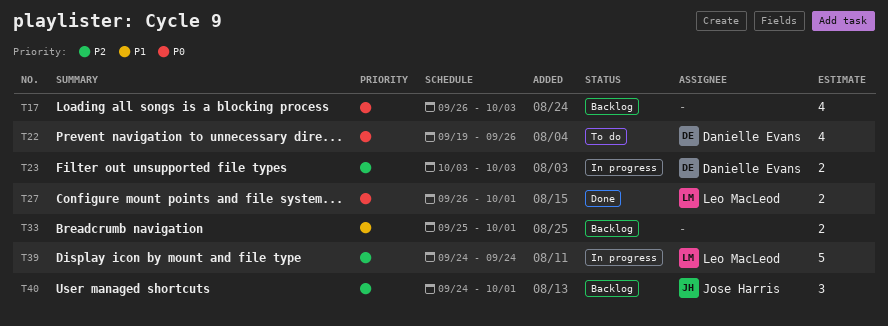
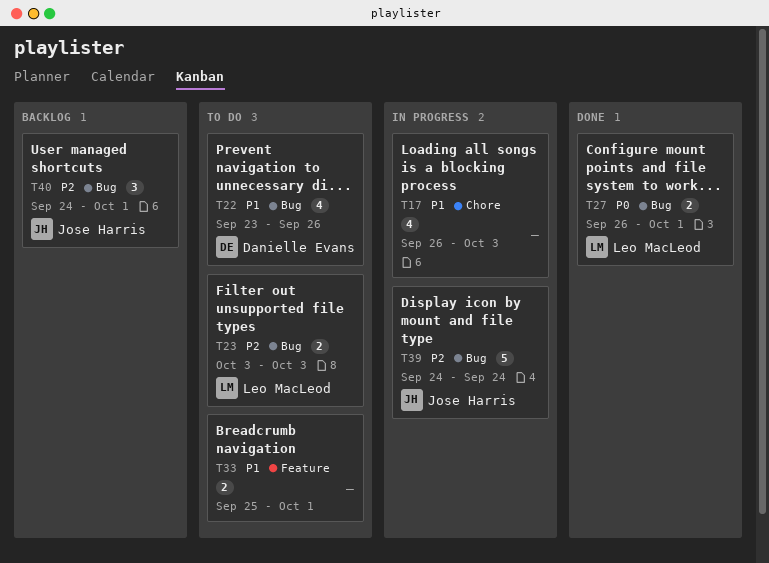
T17, status: Backlog -> In progress
T17, priority: P0 -> P1
T22, priority: P0 -> P1
T22, start: Sep 19 -> Sep 23
T23, status: In progress -> To do
T23, owner: Danielle Evans -> Leo MacLeod
T33, status: Backlog -> To do
T39, owner: Leo MacLeod -> Jose Harris

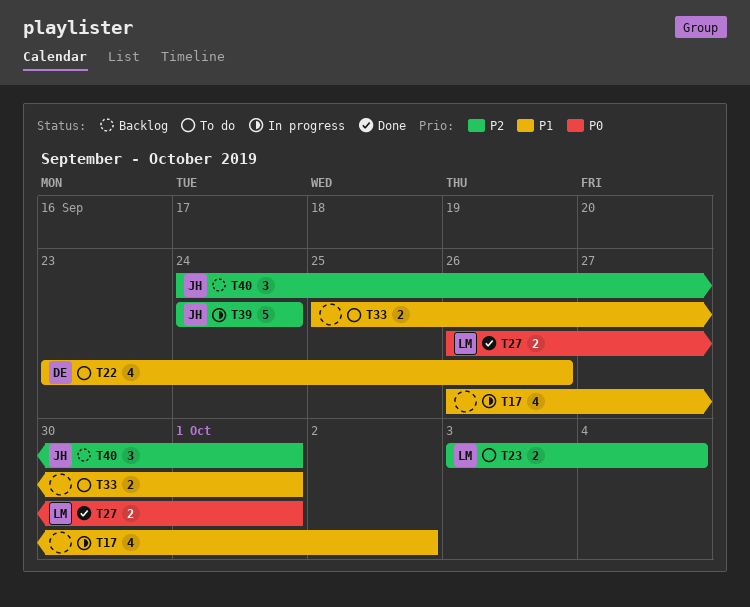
T17, due: Oct 3 -> Oct 2
T23, due: Oct 3 -> Oct 4

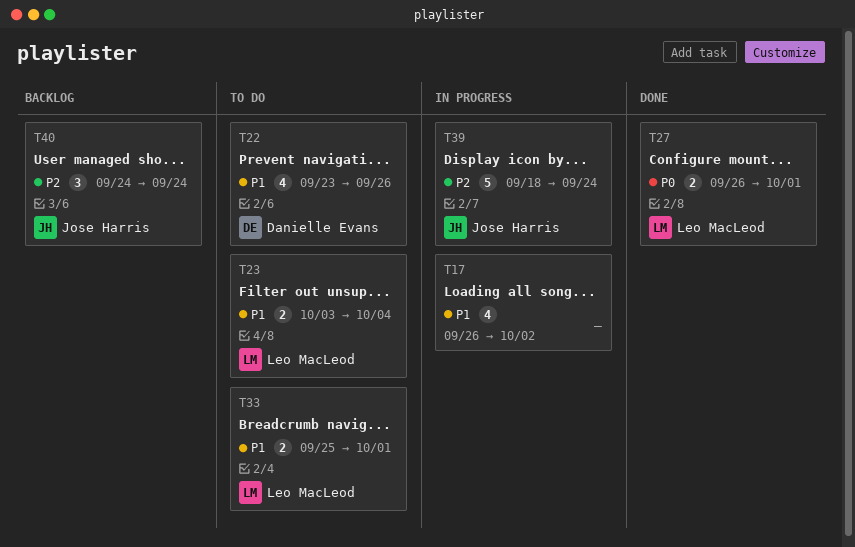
T23, priority: P2 -> P1
T33, owner: none -> Leo MacLeod
T39, start: Sep 24 -> Sep 18
T40, due: Oct 1 -> Sep 24

